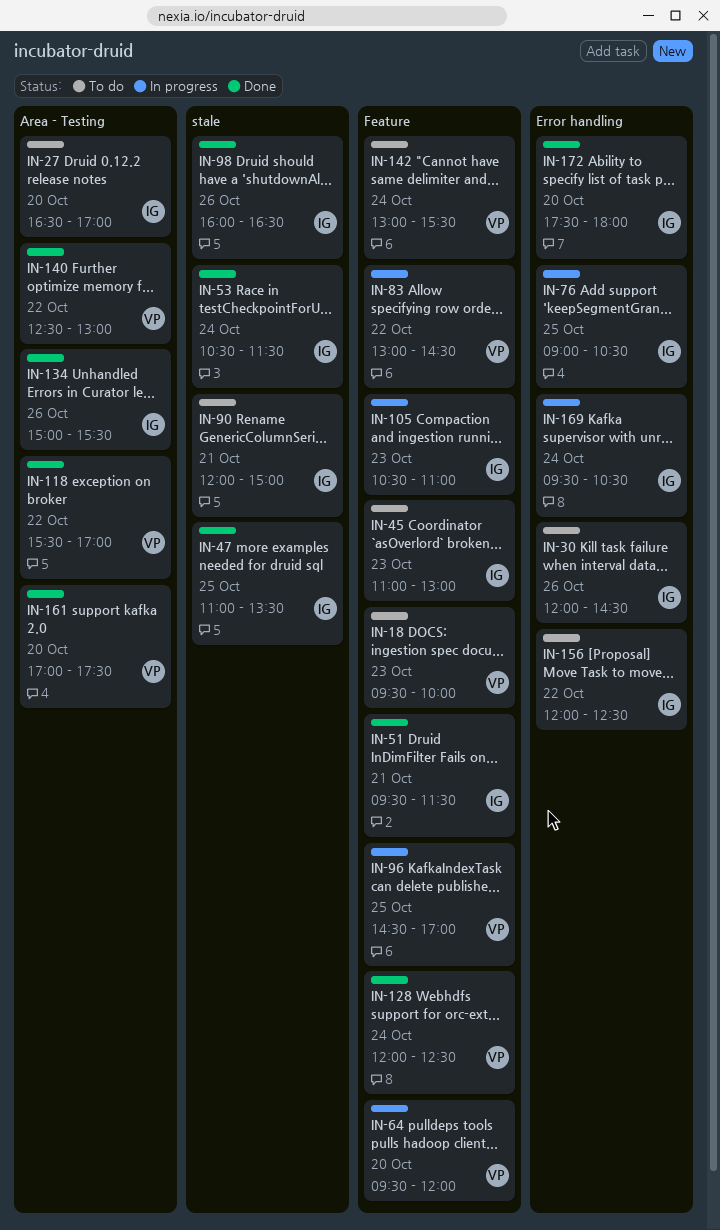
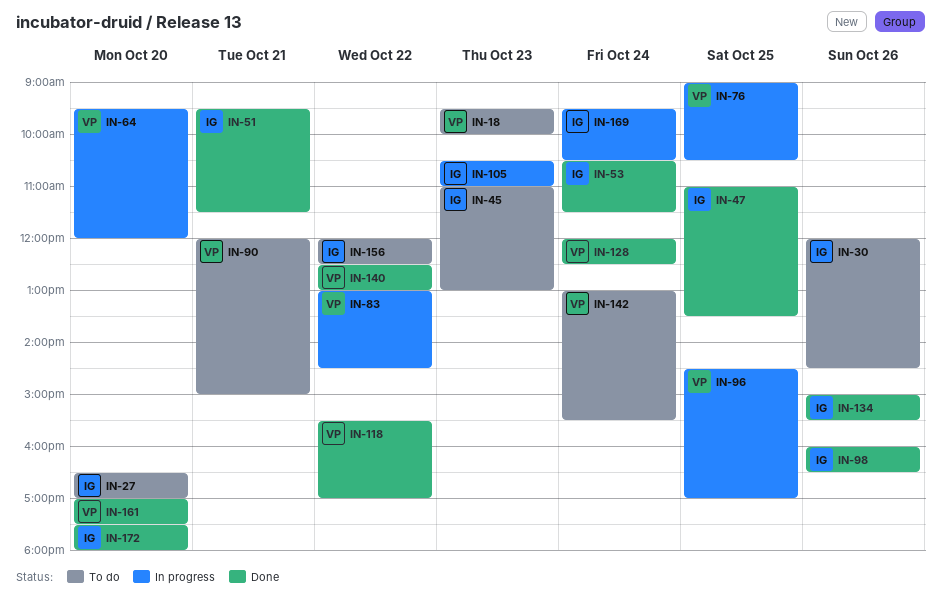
IN-76, owner: IG -> VP
IN-90, owner: IG -> VP

